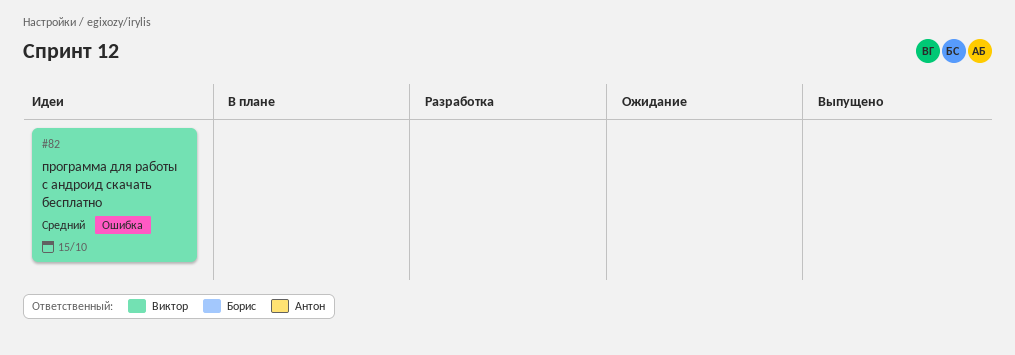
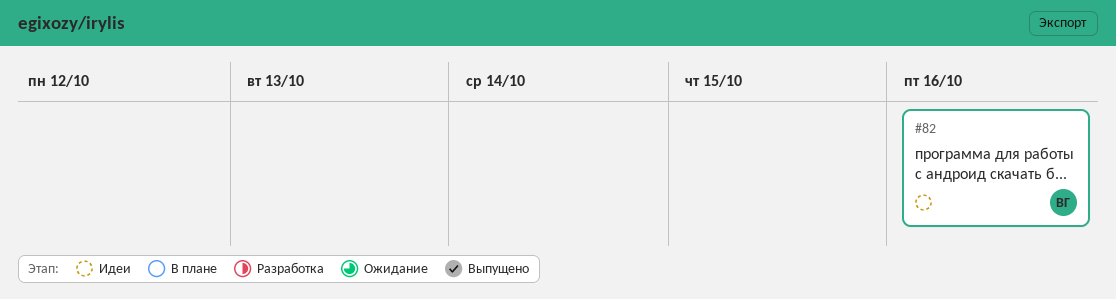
#82, due: Oct 15 -> Oct 16

